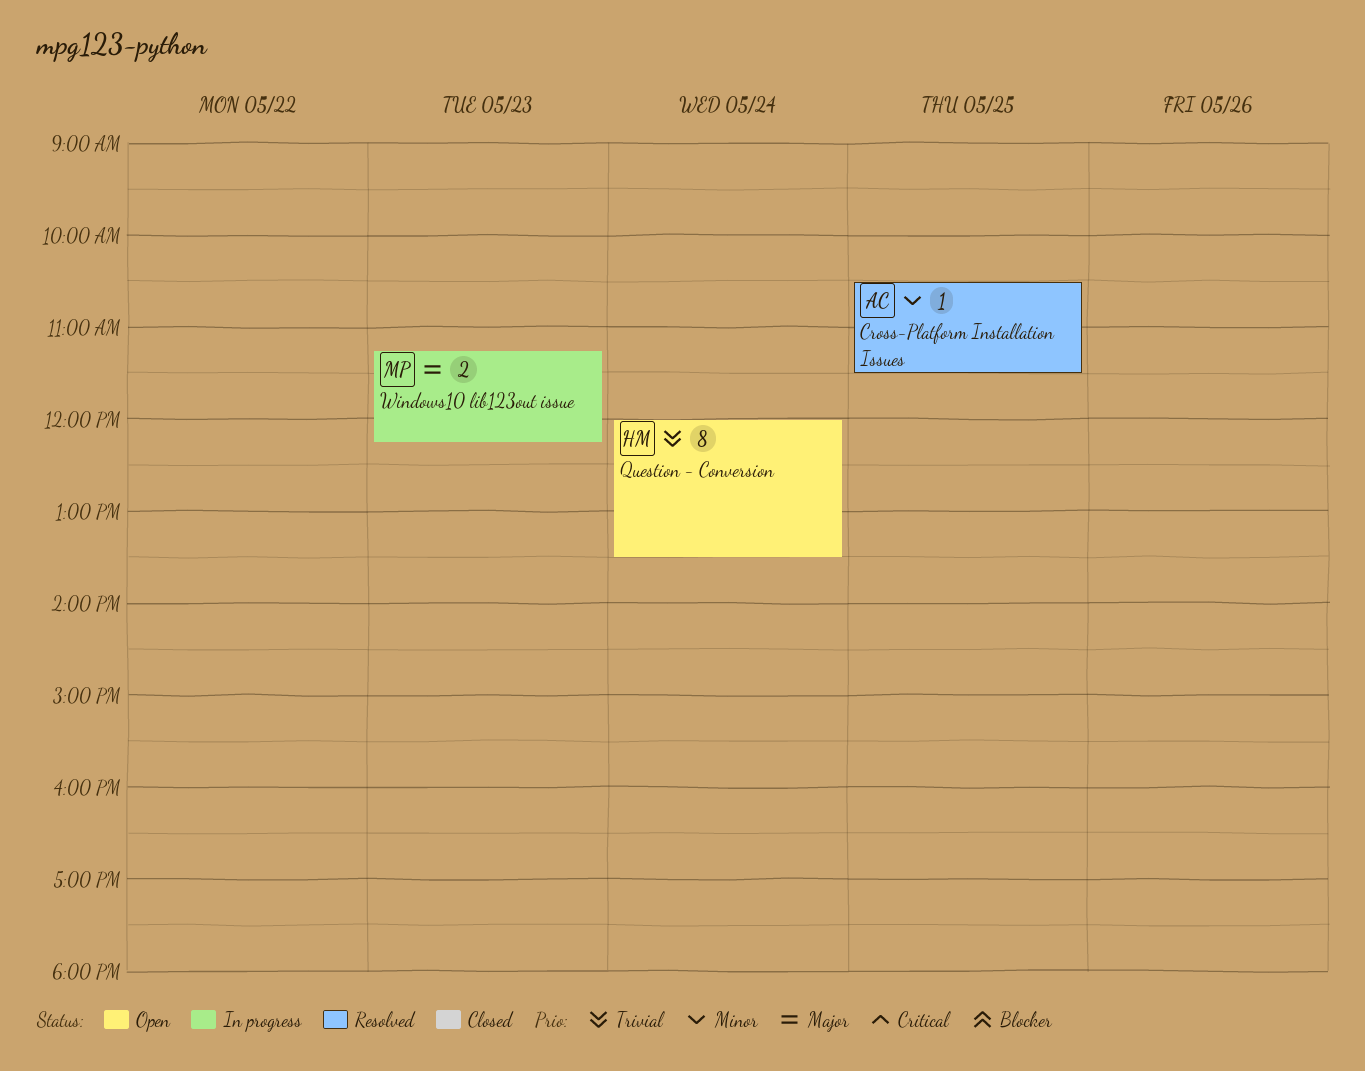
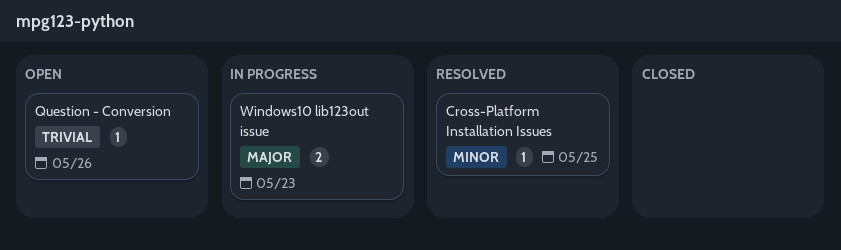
Question - Conversion, estimate: 8 -> 1
Question - Conversion, day: May 24 -> May 26

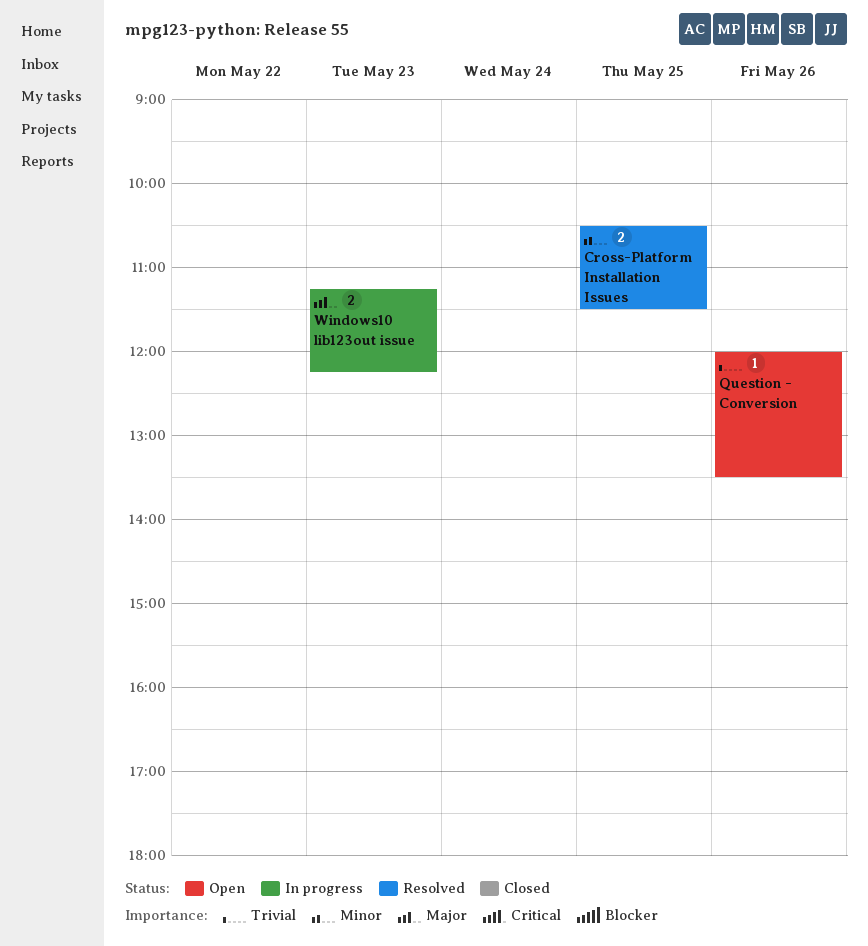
Cross-Platform Installation Issues, estimate: 1 -> 2

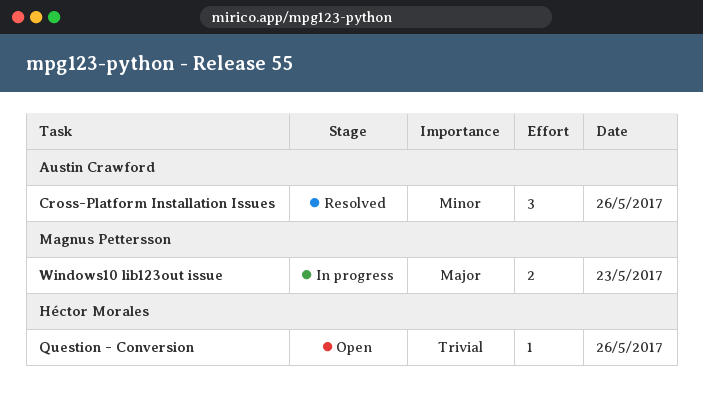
Cross-Platform Installation Issues, estimate: 2 -> 3
Cross-Platform Installation Issues, day: May 25 -> May 26

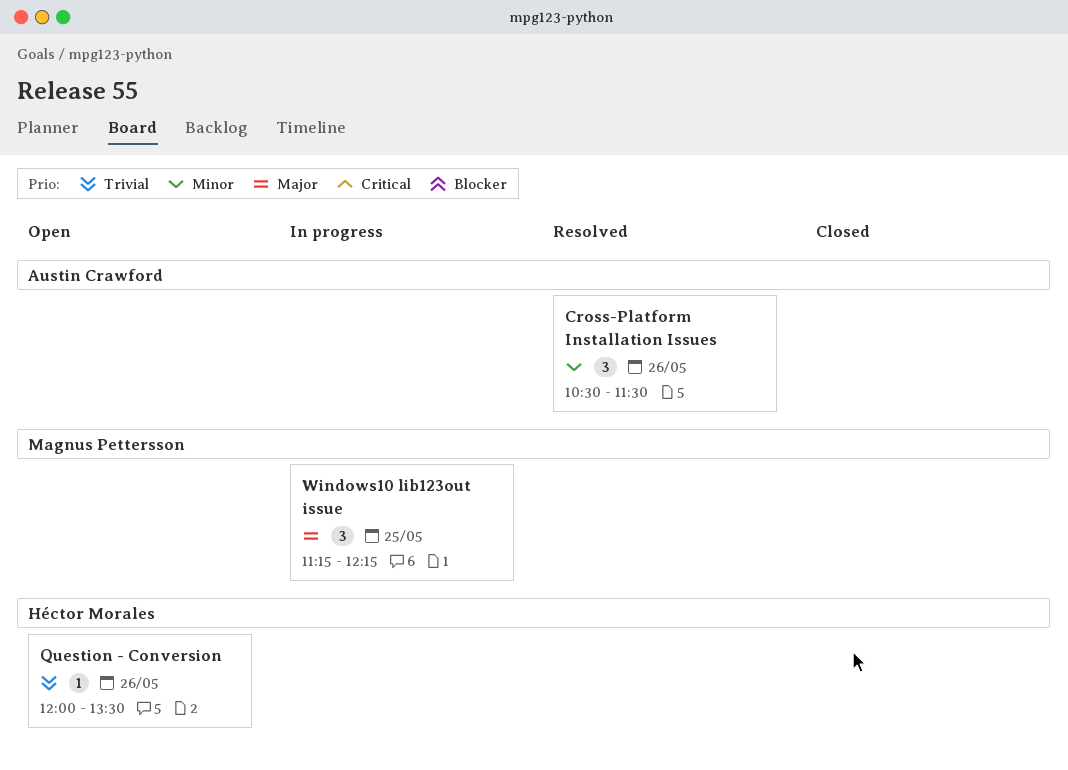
Windows10 lib123out issue, estimate: 2 -> 3
Windows10 lib123out issue, day: May 23 -> May 25

